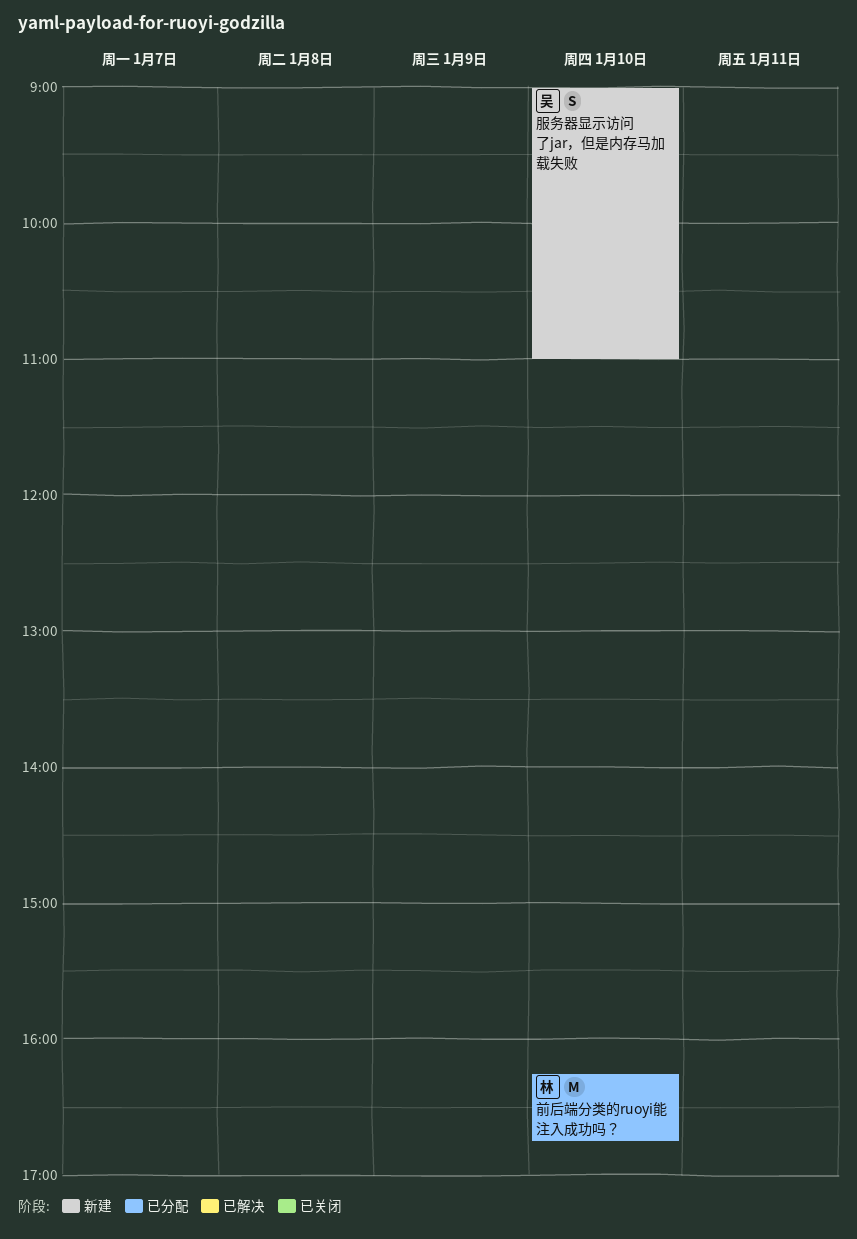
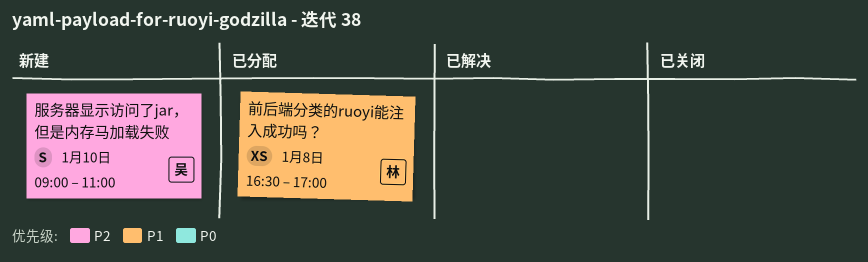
前后端分类的ruoyi能注入成功吗？, estimate: M -> XS
前后端分类的ruoyi能注入成功吗？, day: Jan 10 -> Jan 8
前后端分类的ruoyi能注入成功吗？, begins: 16:15 -> 16:30
前后端分类的ruoyi能注入成功吗？, ends: 16:45 -> 17:00

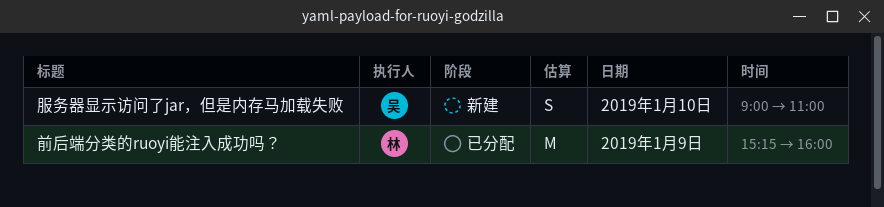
前后端分类的ruoyi能注入成功吗？, estimate: XS -> M
前后端分类的ruoyi能注入成功吗？, day: Jan 8 -> Jan 9
前后端分类的ruoyi能注入成功吗？, begins: 16:30 -> 15:15
前后端分类的ruoyi能注入成功吗？, ends: 17:00 -> 16:00

